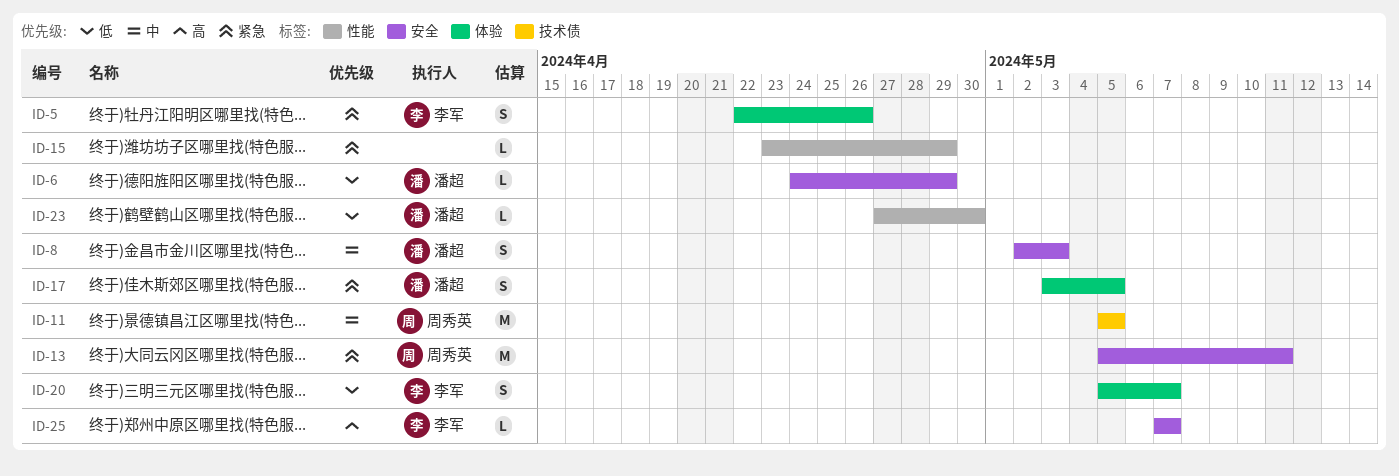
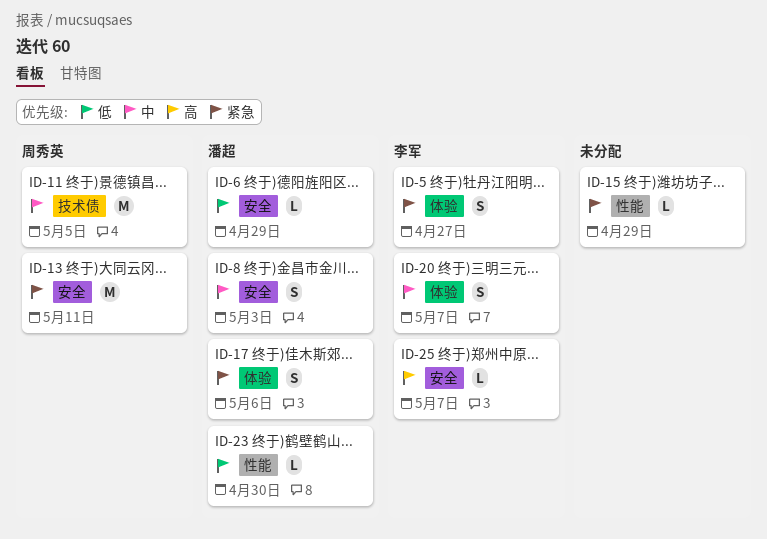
ID-5, due: Apr 26 -> Apr 27
ID-17, due: May 5 -> May 6
ID-20, priority: 低 -> 中

